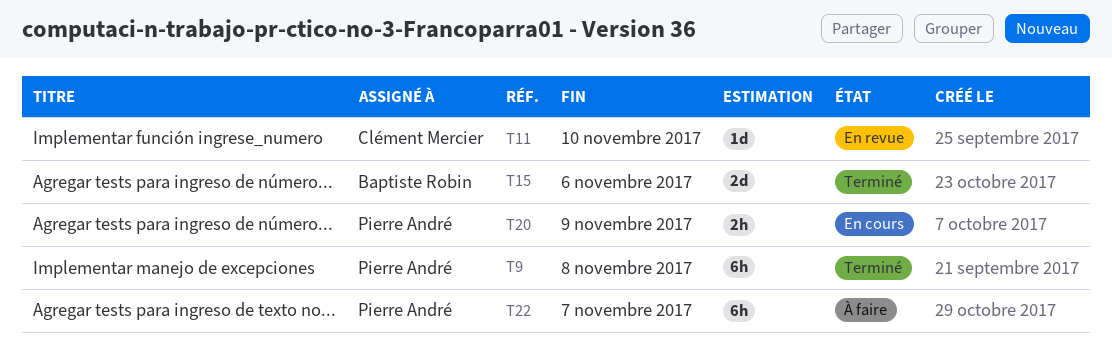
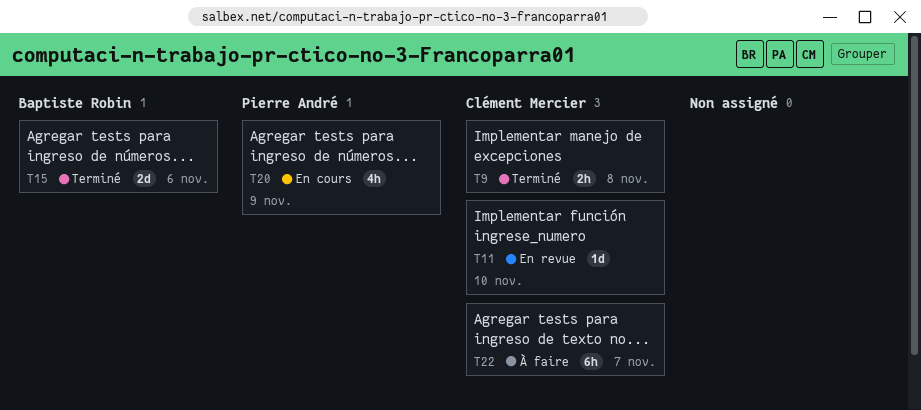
T9, owner: Pierre André -> Clément Mercier
T9, estimate: 6h -> 2h
T20, estimate: 2h -> 4h
T22, owner: Pierre André -> Clément Mercier

